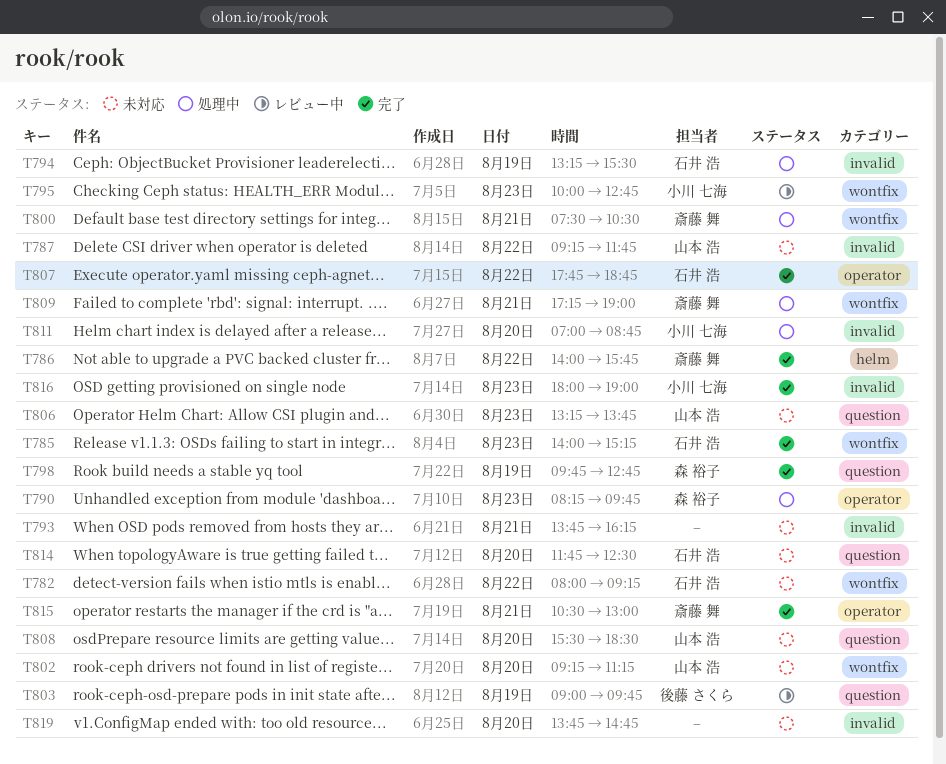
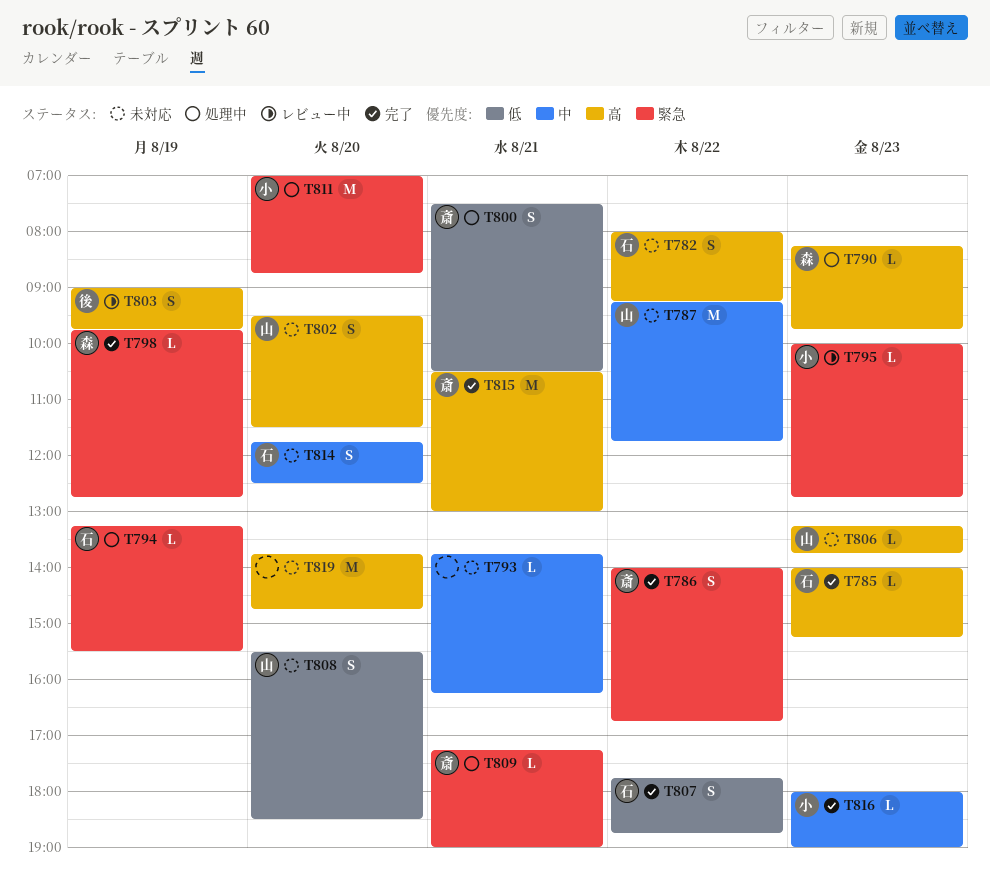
T786, ends: 15:45 -> 16:45
T802, begins: 09:15 -> 09:30
T802, ends: 11:15 -> 11:30

